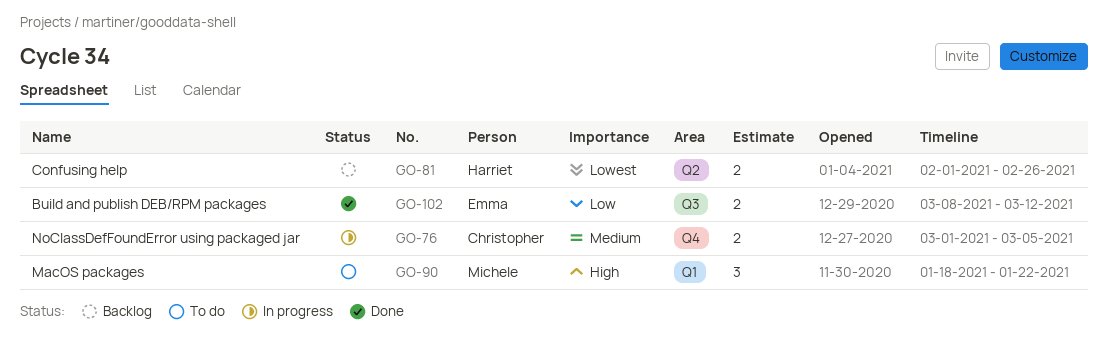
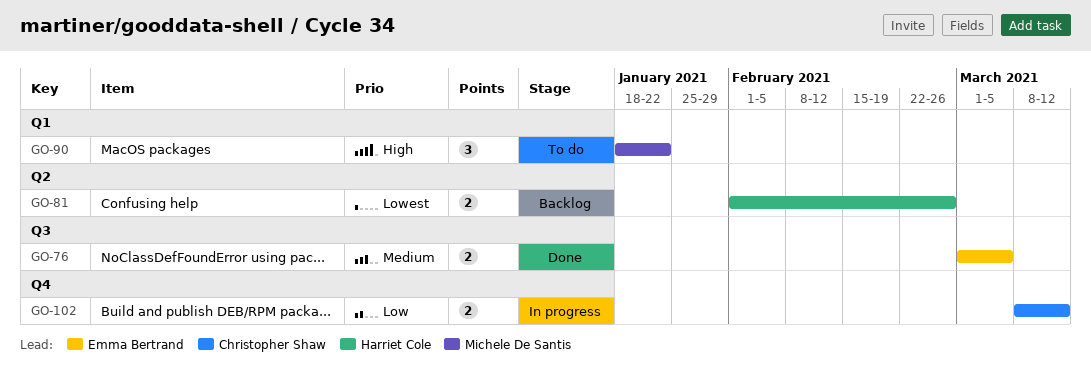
GO-76, status: In progress -> Done
GO-76, owner: Christopher Shaw -> Emma Bertrand
GO-76, label: Q4 -> Q3
GO-102, status: Done -> In progress
GO-102, owner: Emma Bertrand -> Christopher Shaw
GO-102, label: Q3 -> Q4

